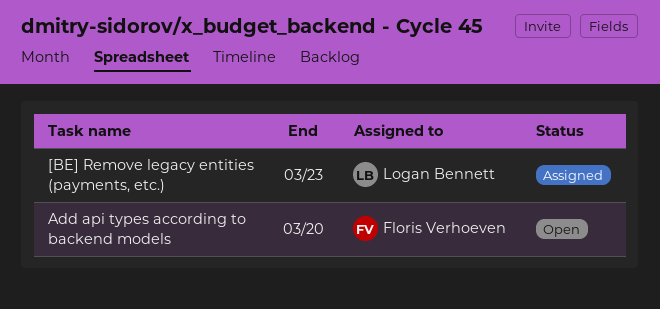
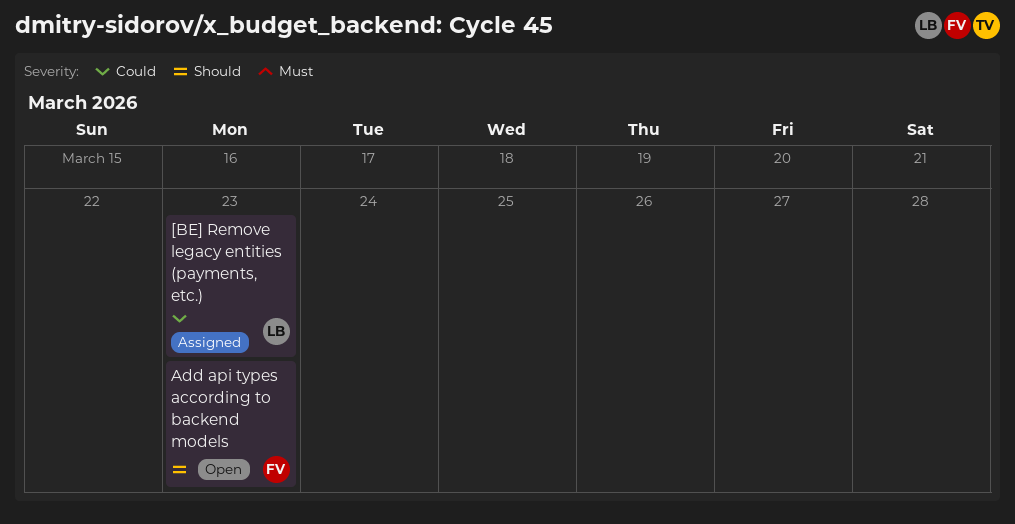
Add api types according to backend models, due: Mar 20 -> Mar 23

